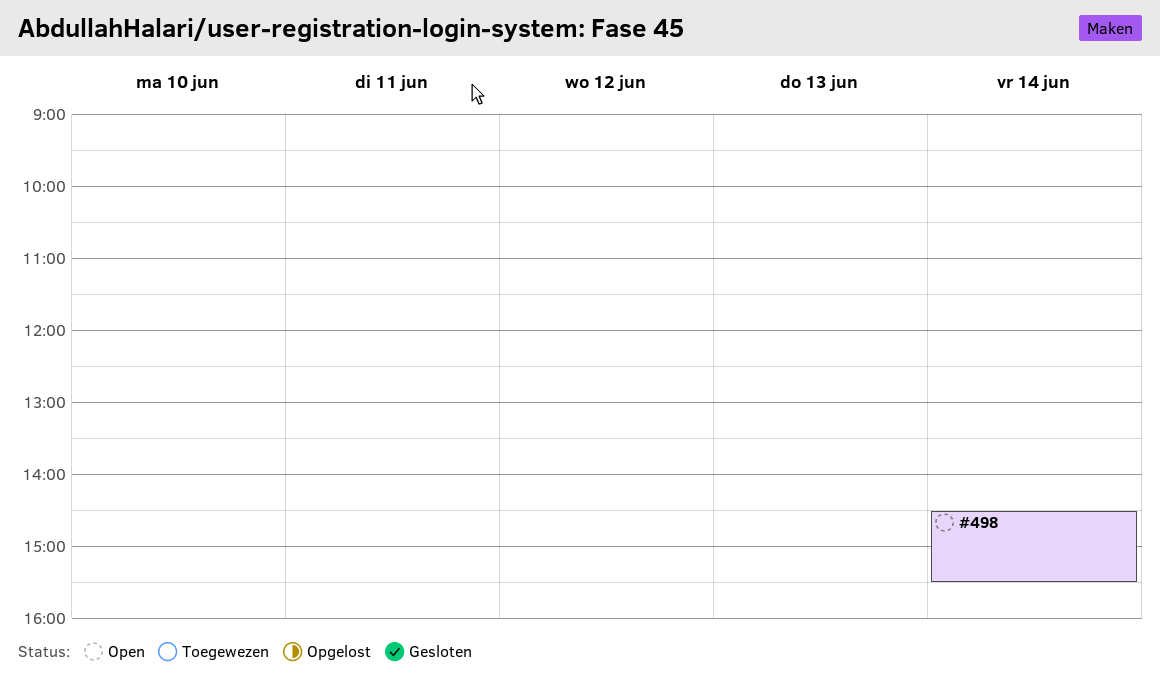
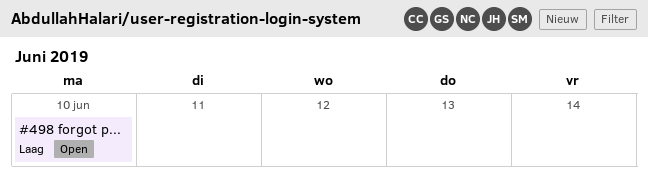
#498, day: Jun 14 -> Jun 10

